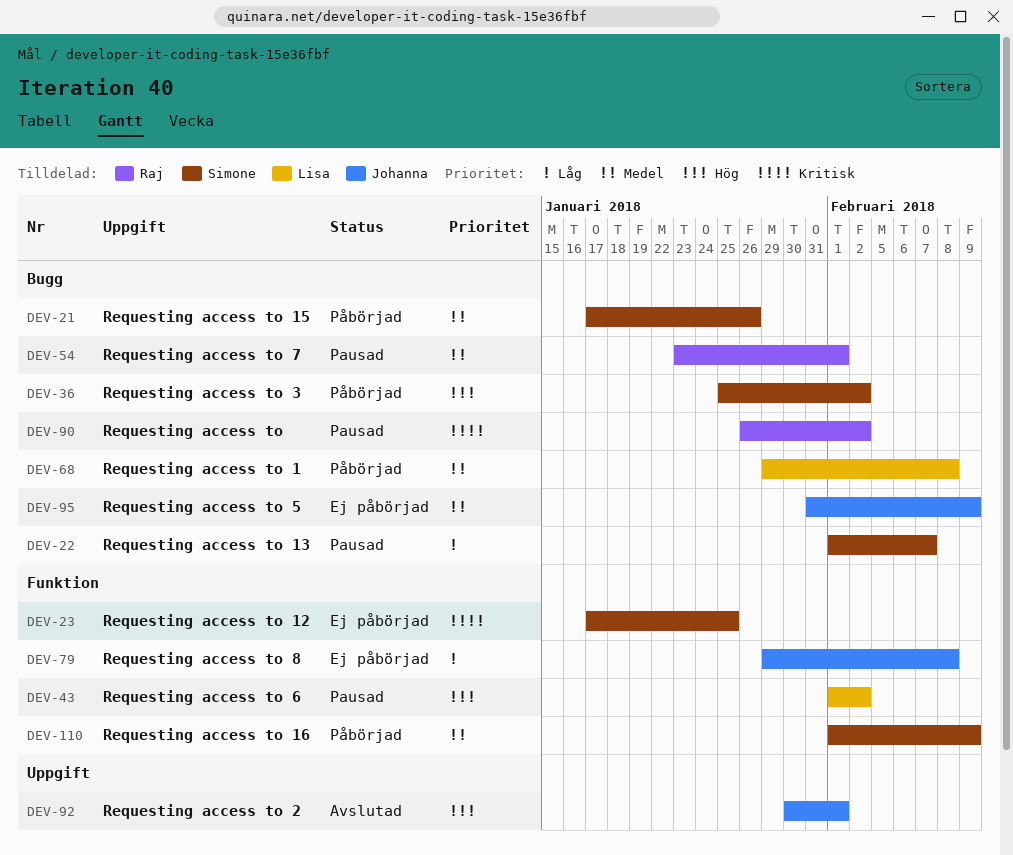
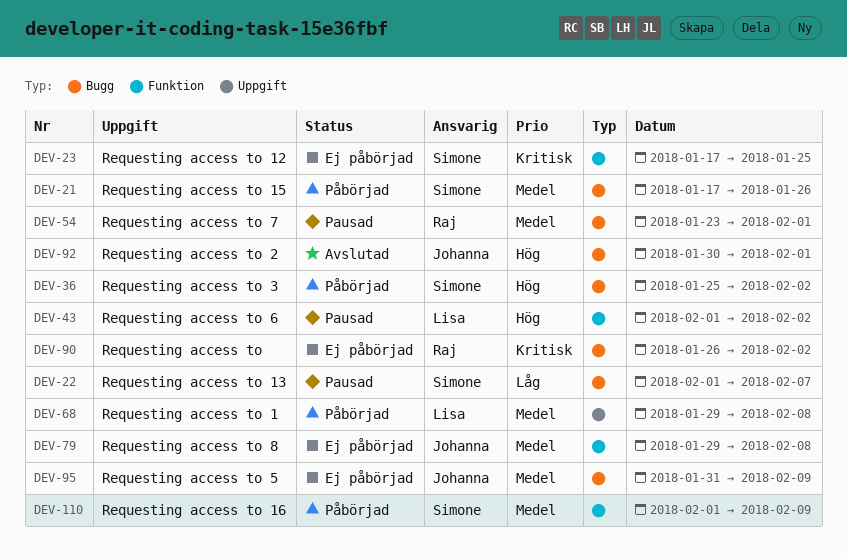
DEV-68, label: Bugg -> Uppgift
DEV-79, priority: Låg -> Medel
DEV-90, status: Pausad -> Ej påbörjad
DEV-92, label: Uppgift -> Bugg

